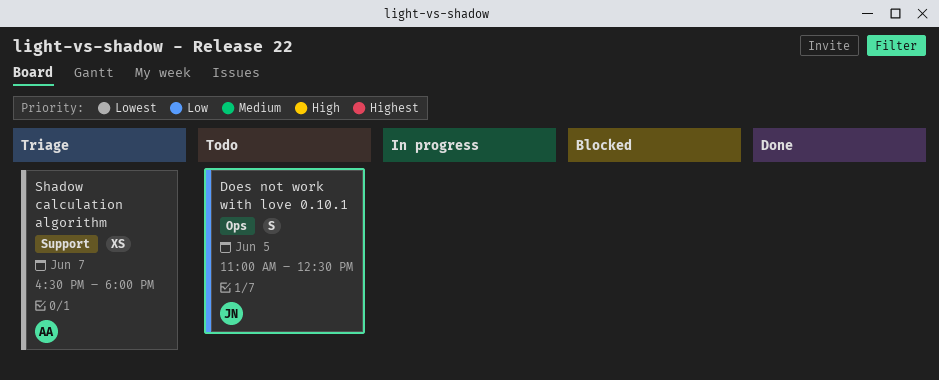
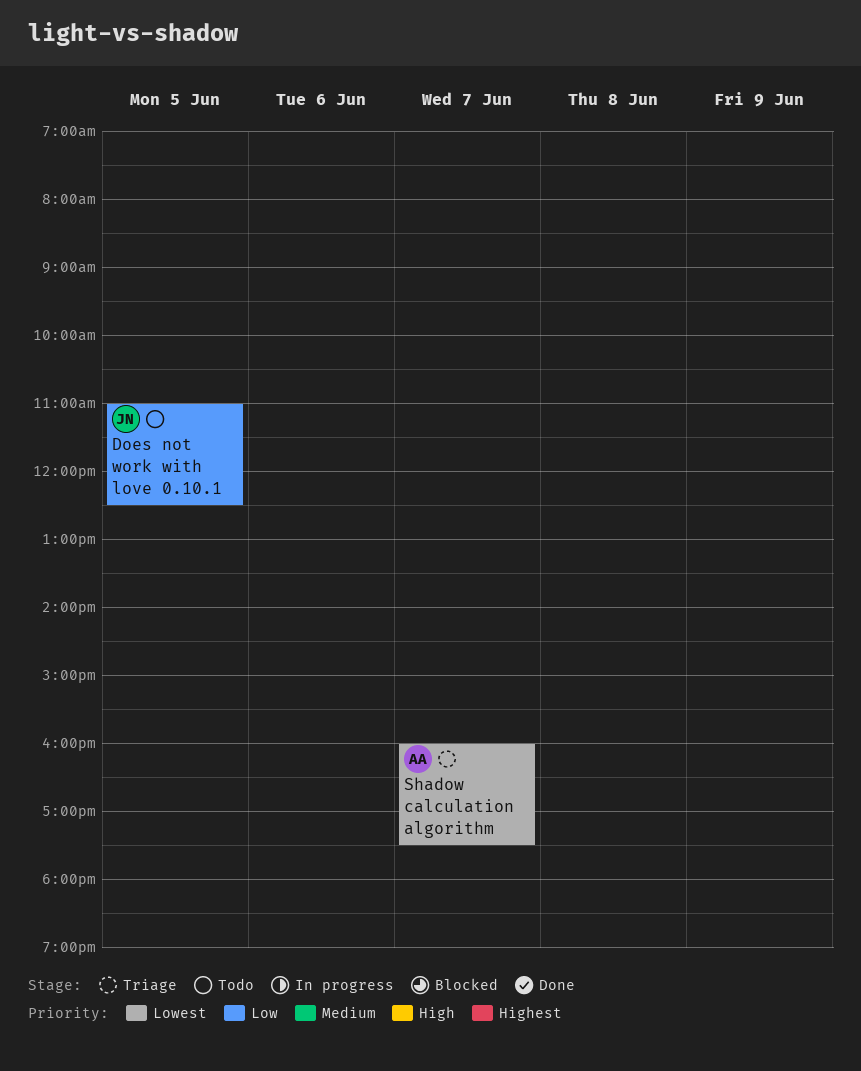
Shadow calculation algorithm, begins: 16:30 -> 16:00
Shadow calculation algorithm, ends: 18:00 -> 17:30

